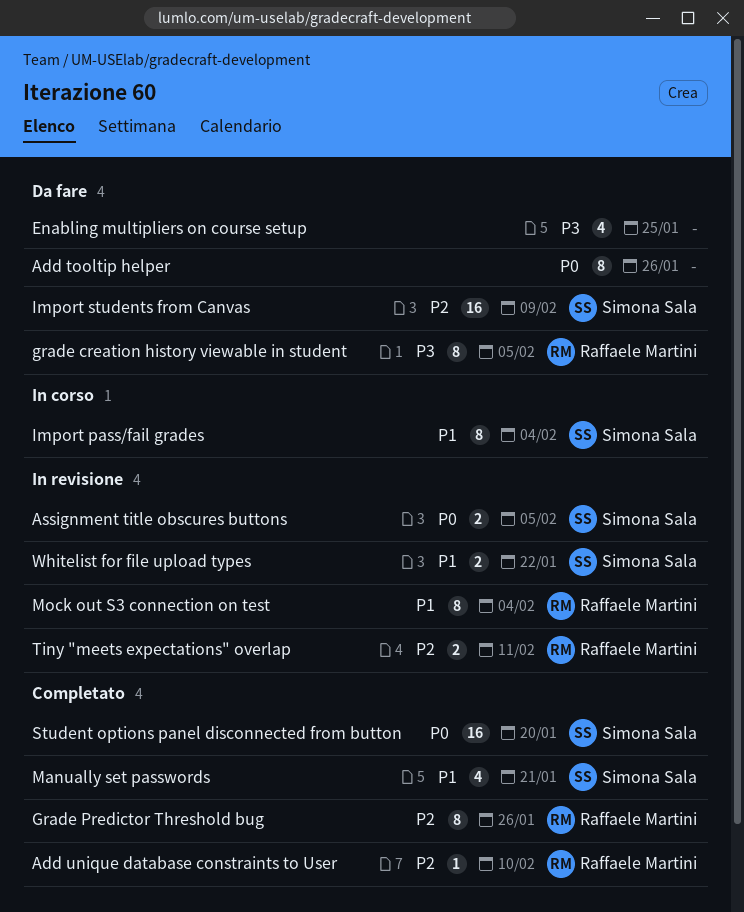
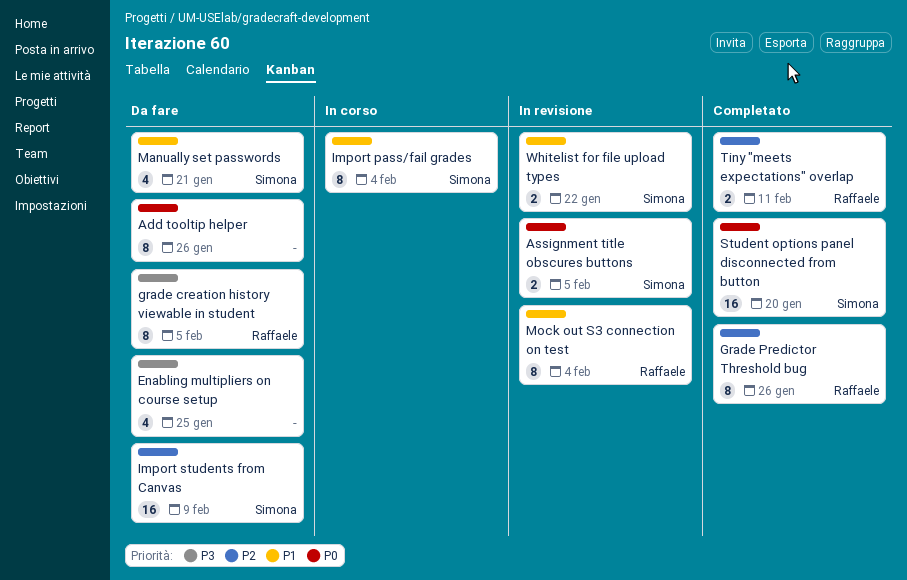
Add unique database constraints to User: present -> none
Manually set passwords, status: Completato -> Da fare
Tiny "meets expectations" overlap, status: In revisione -> Completato

